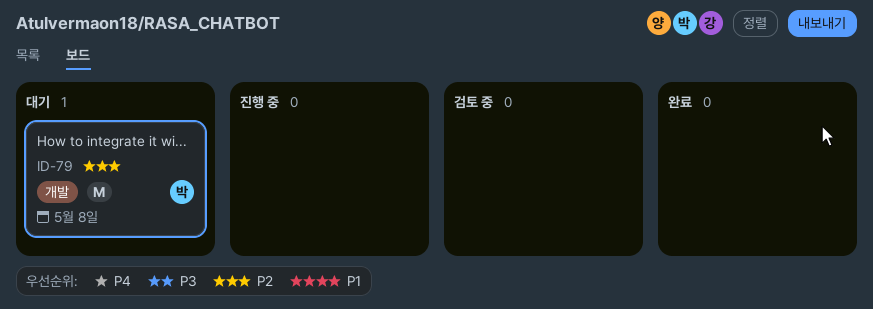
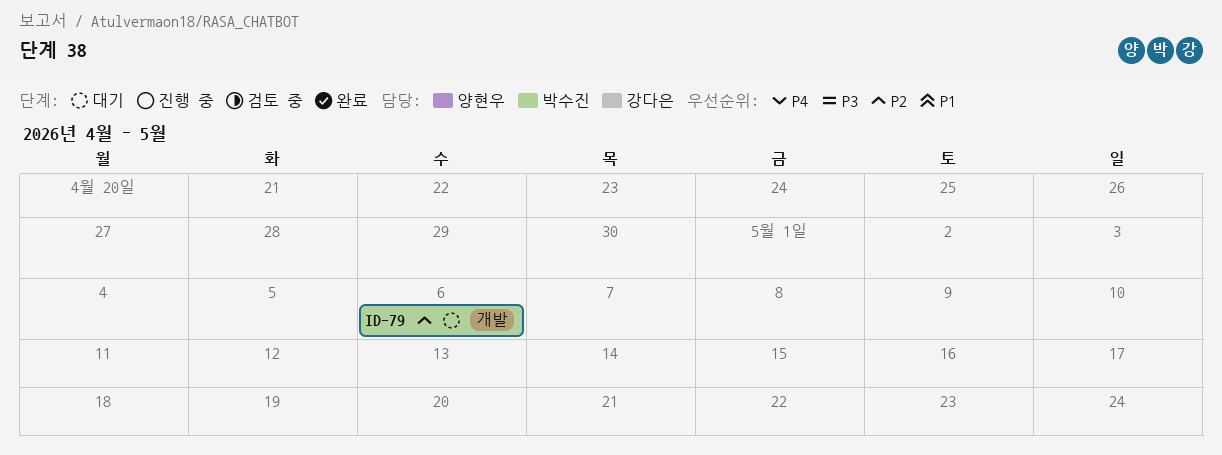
ID-79, due: May 8 -> May 6

